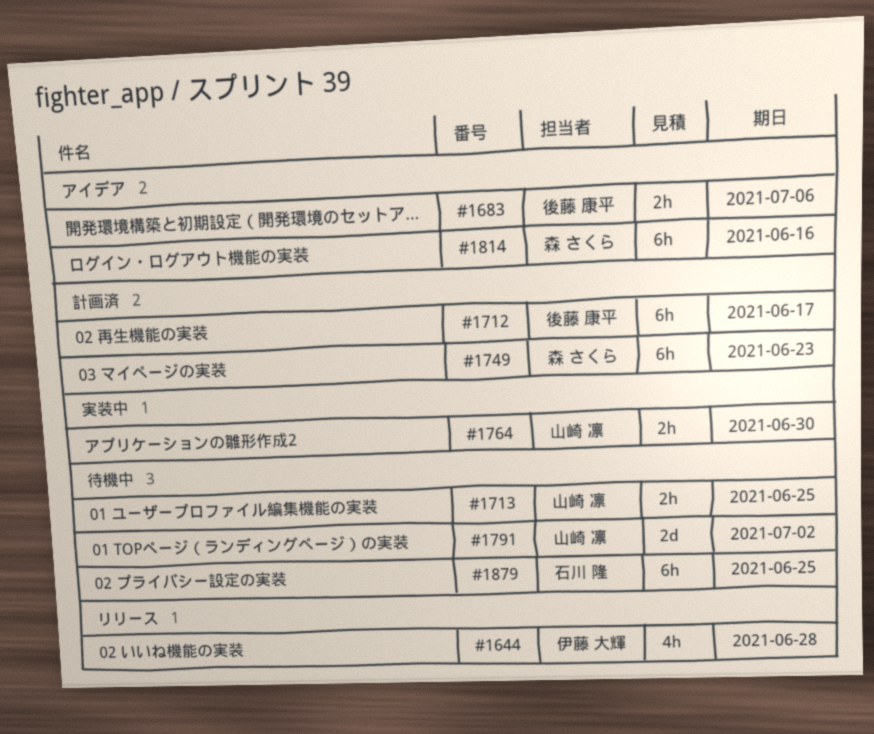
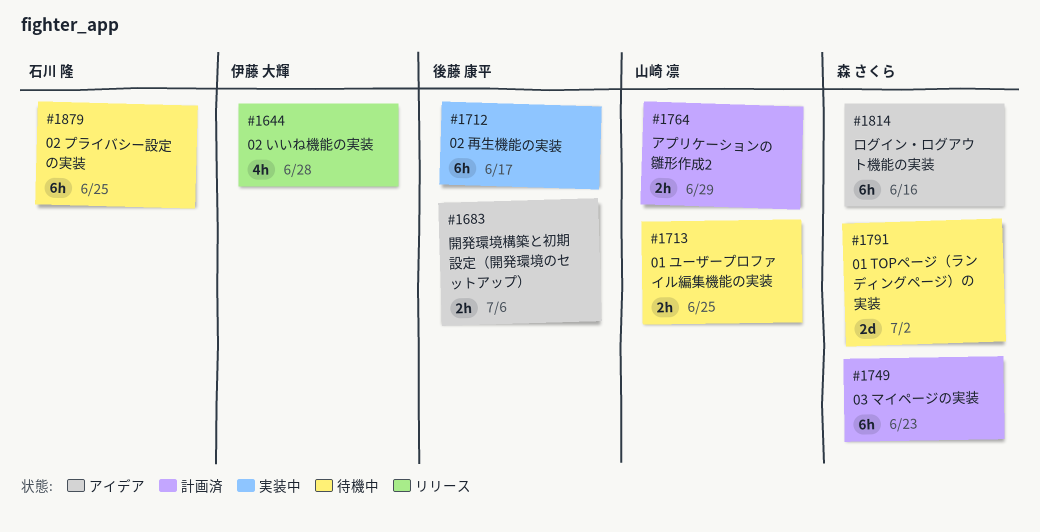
#1712, status: 計画済 -> 実装中
#1764, status: 実装中 -> 計画済
#1764, due: Jun 30 -> Jun 29
#1791, owner: 山崎 凛 -> 森 さくら

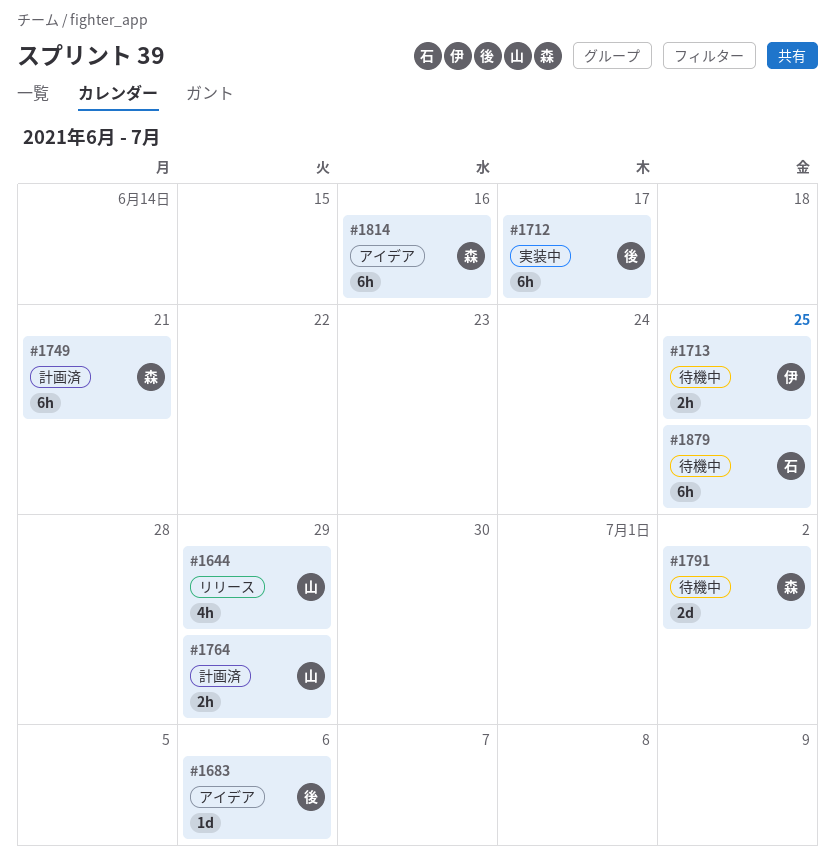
#1644, owner: 伊藤 大輝 -> 山崎 凛
#1644, due: Jun 28 -> Jun 29
#1683, estimate: 2h -> 1d
#1713, owner: 山崎 凛 -> 伊藤 大輝
#1749, due: Jun 23 -> Jun 21

